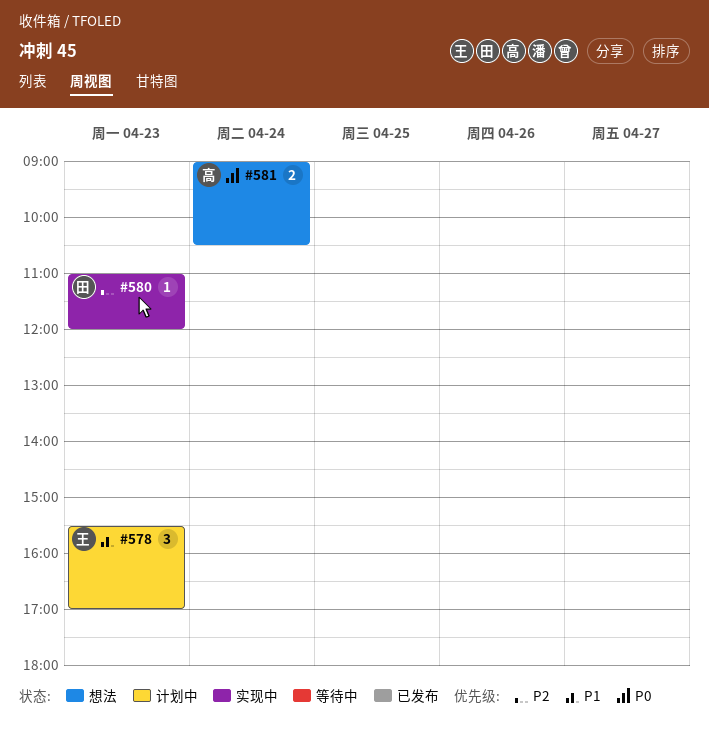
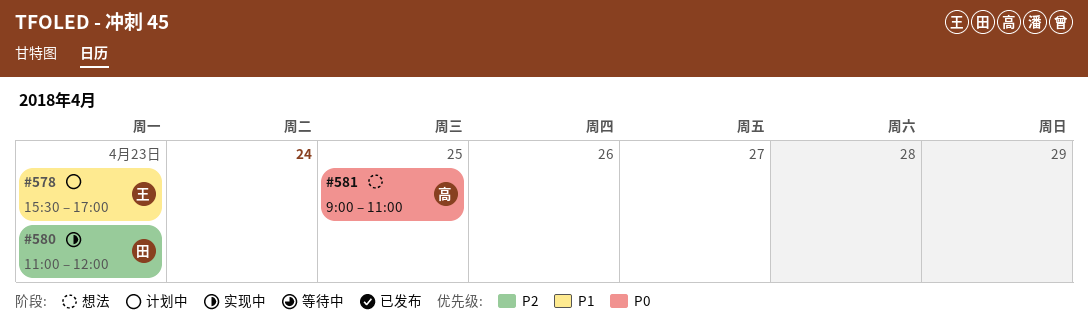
#581, day: Apr 24 -> Apr 25
#581, ends: 10:30 -> 11:00

